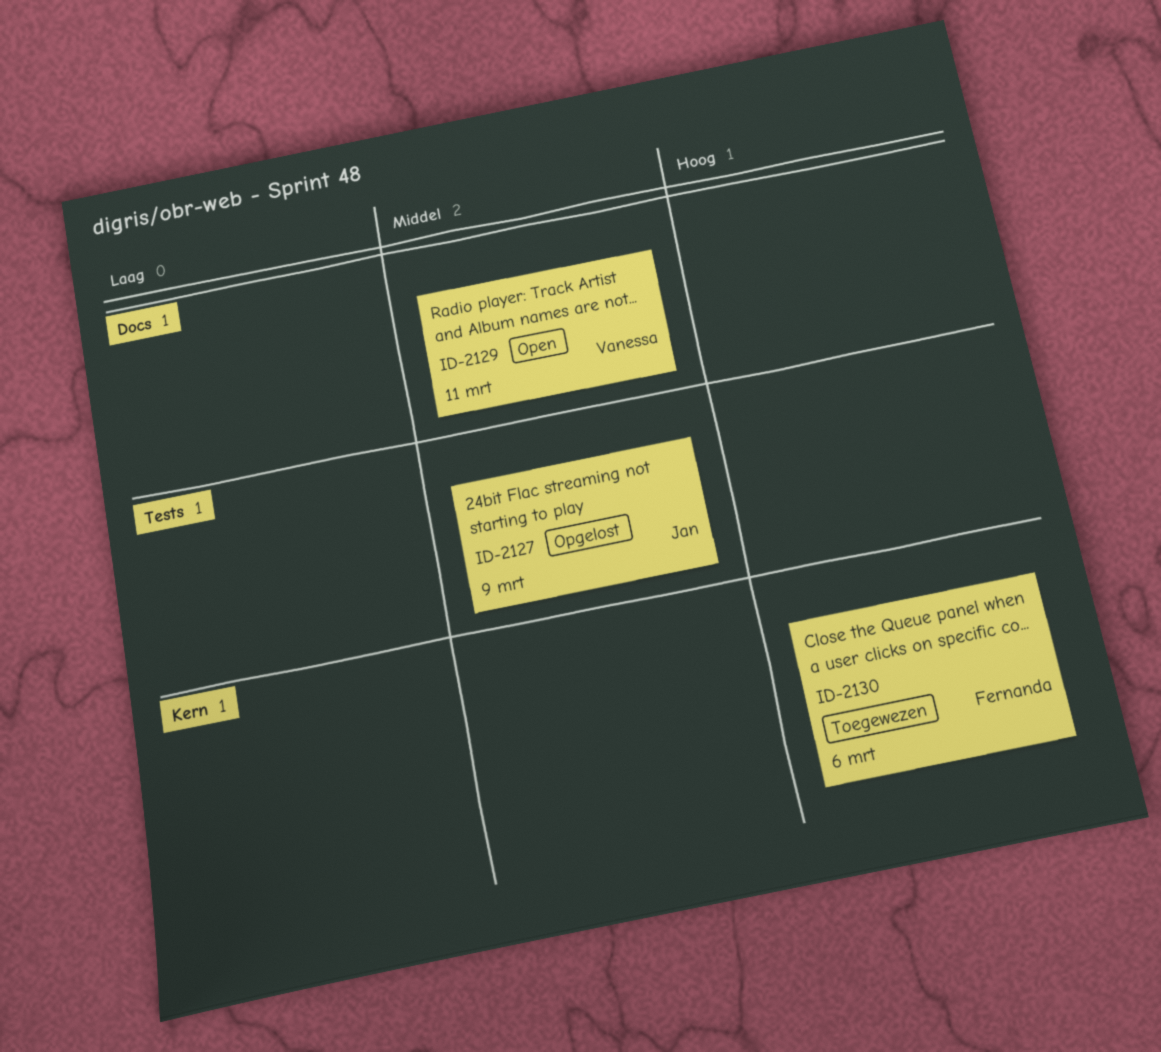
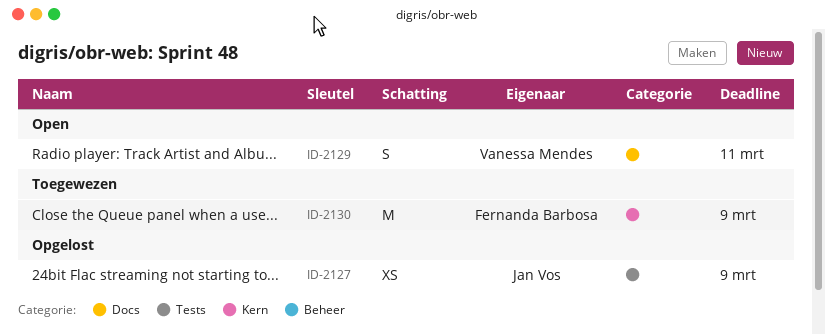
ID-2130, due: Mar 6 -> Mar 9

